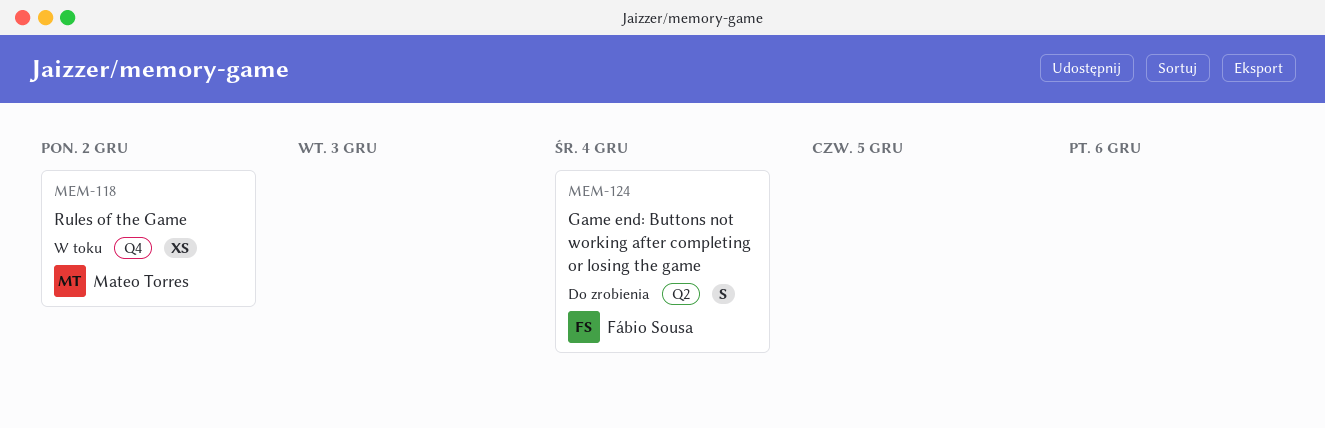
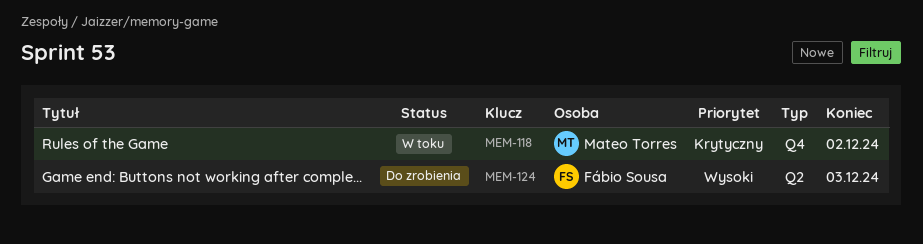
MEM-124, due: Dec 4 -> Dec 3

